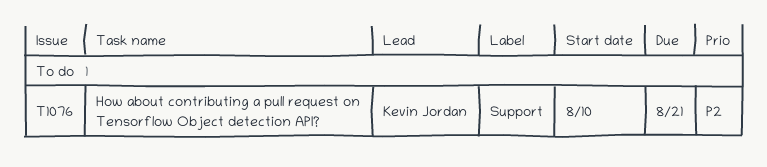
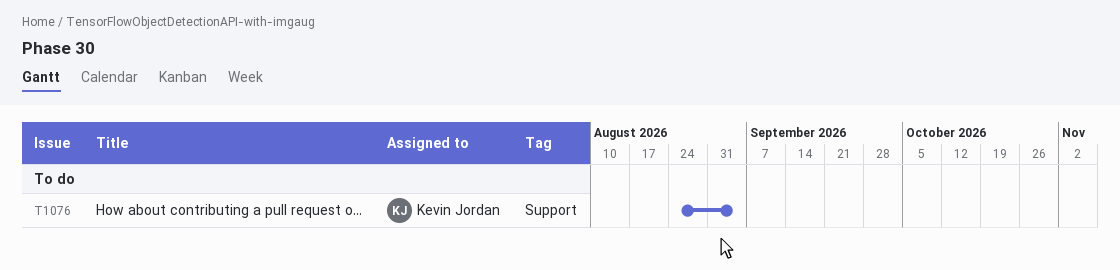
T1076, start: Aug 10 -> Aug 24
T1076, due: Aug 21 -> Sep 4

